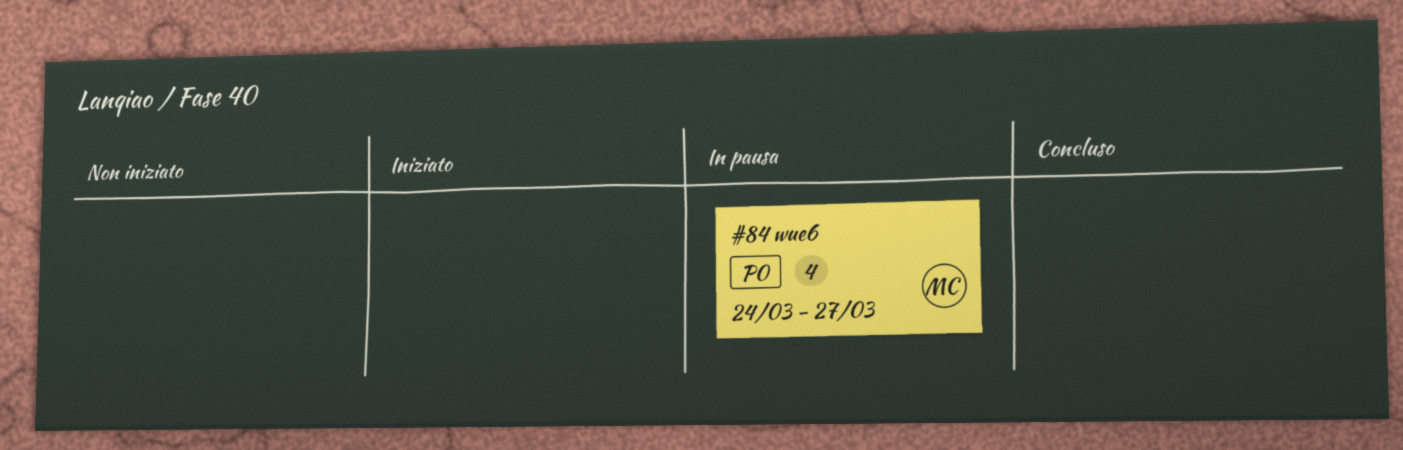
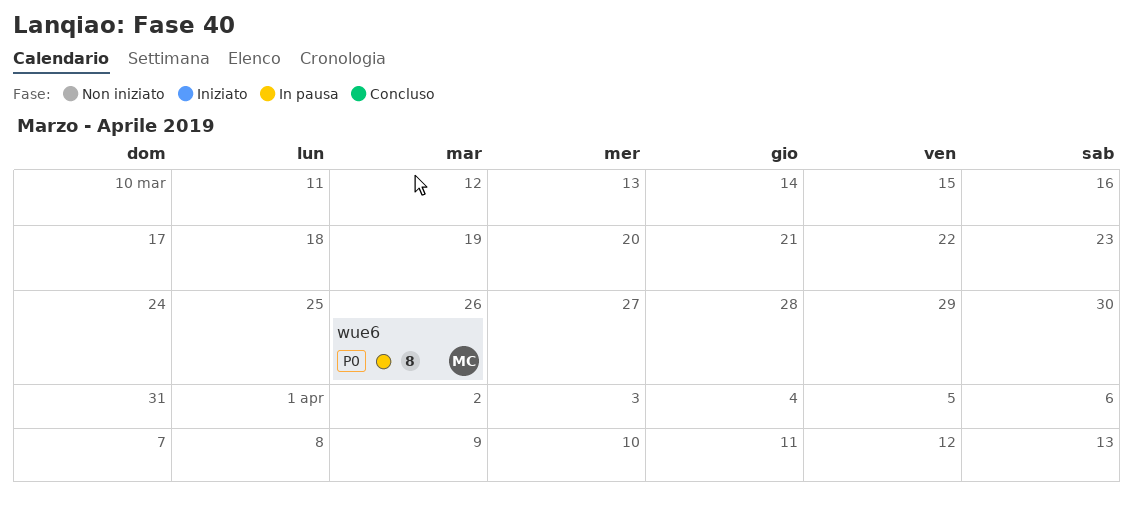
wue6, estimate: 4 -> 8
wue6, due: Mar 27 -> Mar 26

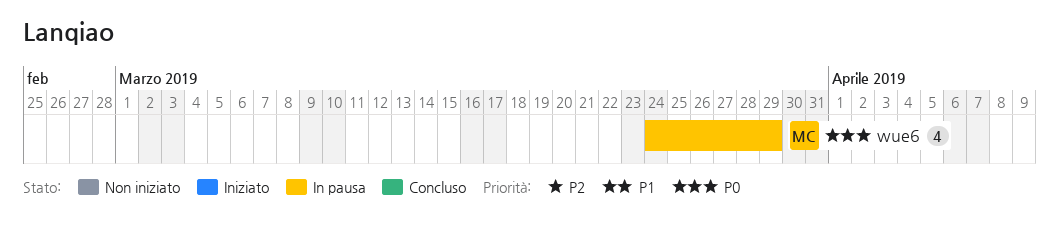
wue6, estimate: 8 -> 4
wue6, due: Mar 26 -> Mar 29

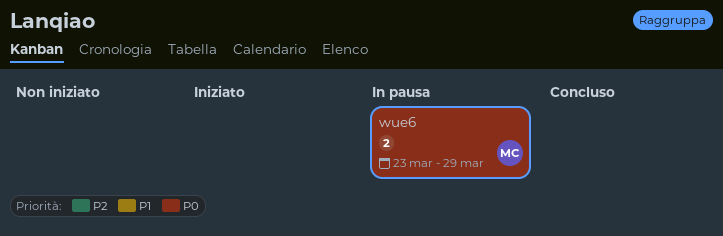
wue6, estimate: 4 -> 2
wue6, start: Mar 24 -> Mar 23

